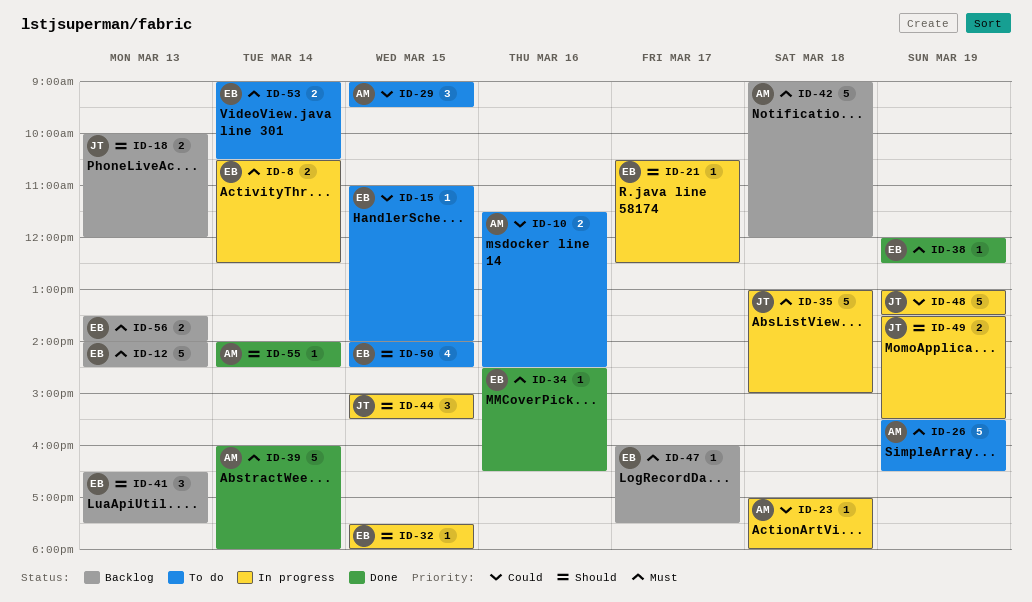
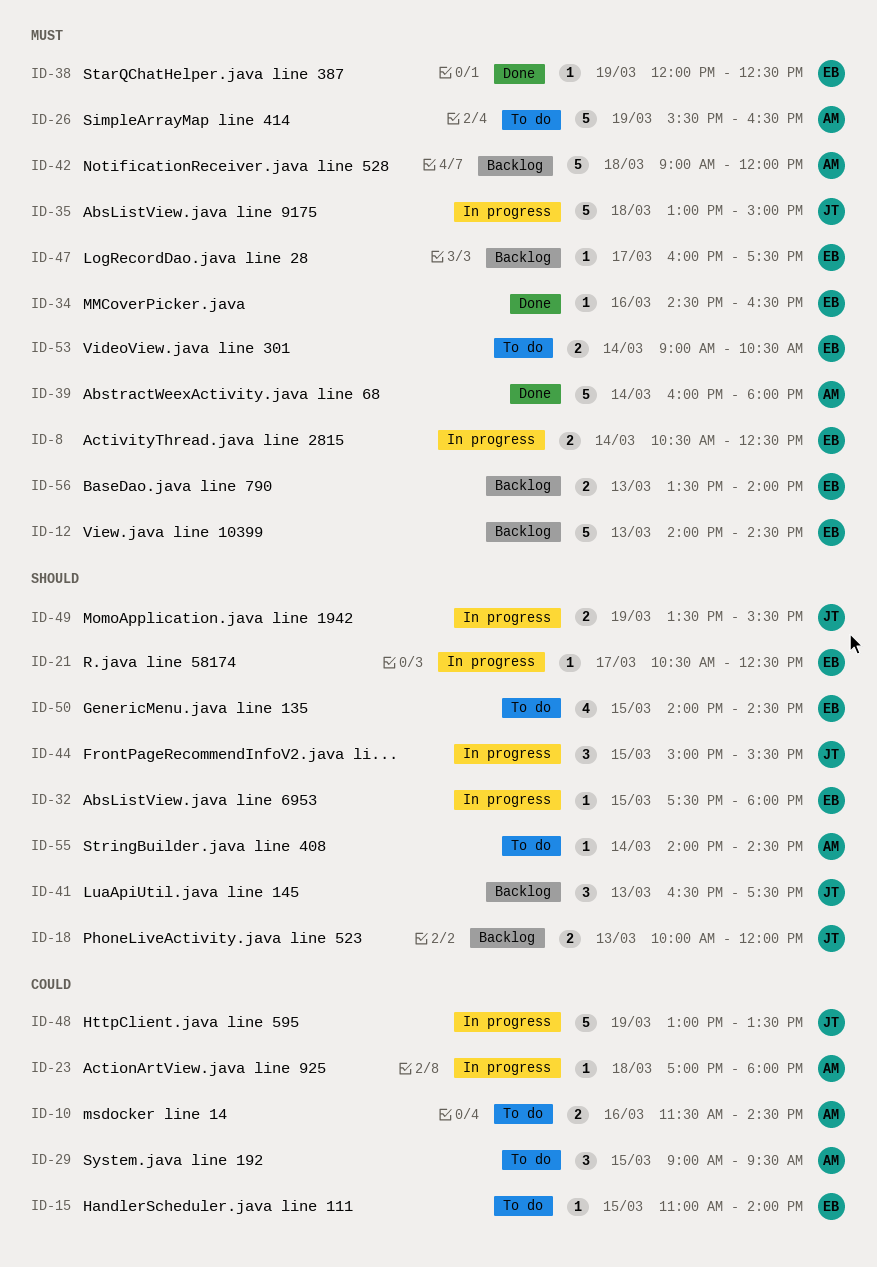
ID-41, owner: EB -> JT
ID-55, status: Done -> To do

